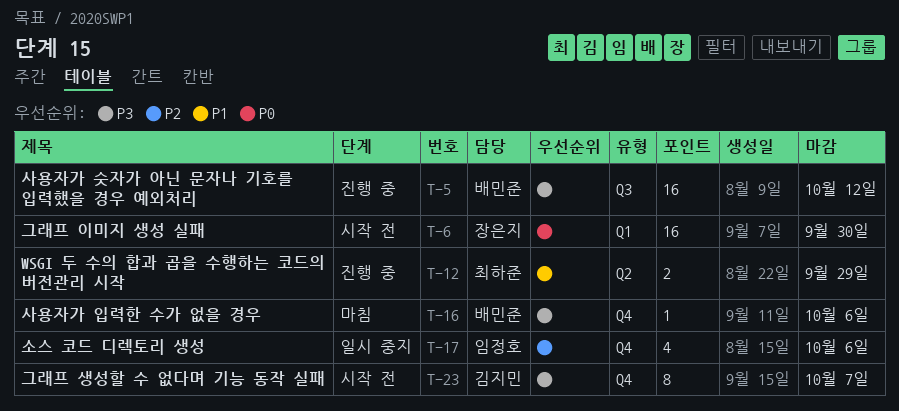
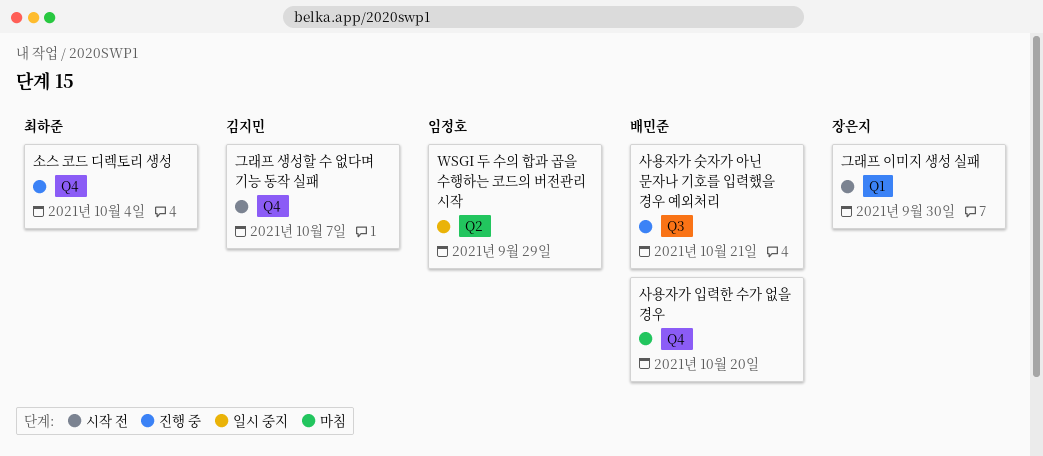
WSGI 두 수의 합과 곱을 수행하는 코드의 버전관리 시작, status: 진행 중 -> 일시 중지
WSGI 두 수의 합과 곱을 수행하는 코드의 버전관리 시작, owner: 최하준 -> 임정호
사용자가 숫자가 아닌 문자나 기호를 입력했을 경우 예외처리, due: Oct 12 -> Oct 21
사용자가 입력한 수가 없을 경우, due: Oct 6 -> Oct 20
소스 코드 디렉토리 생성, status: 일시 중지 -> 진행 중
소스 코드 디렉토리 생성, owner: 임정호 -> 최하준
소스 코드 디렉토리 생성, due: Oct 6 -> Oct 4

